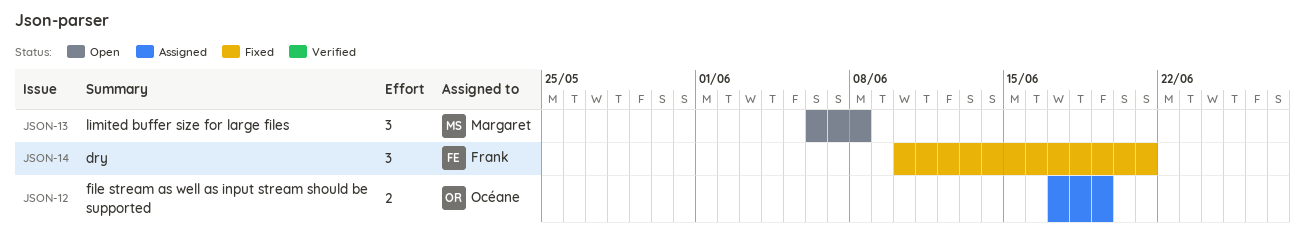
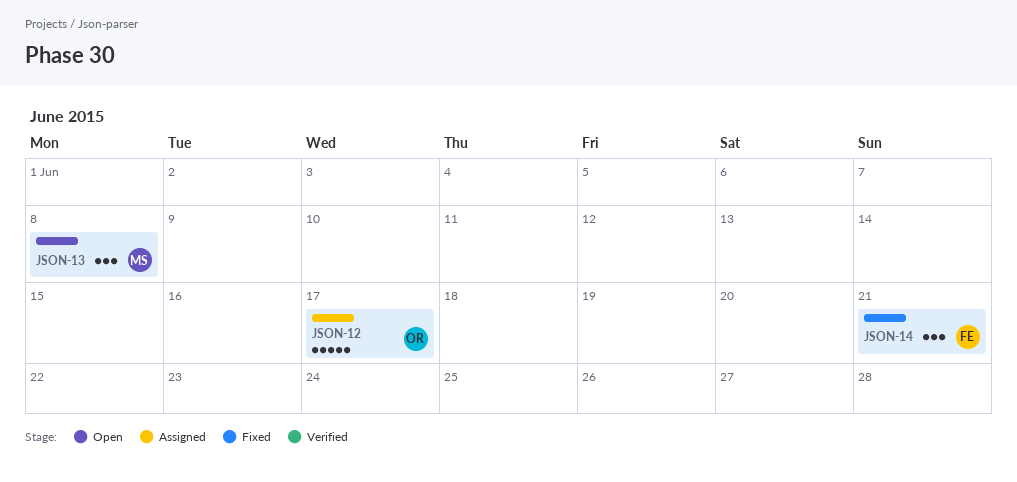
JSON-12, estimate: 2 -> 5
JSON-12, due: Jun 19 -> Jun 17

